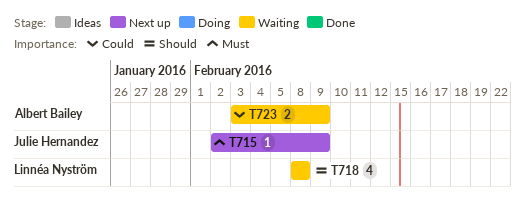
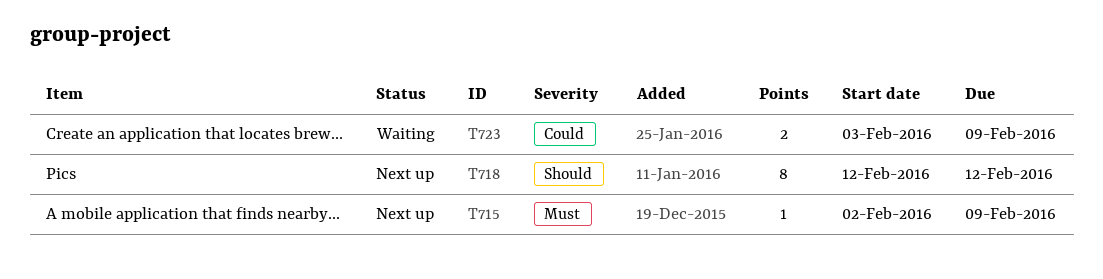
T718, status: Waiting -> Next up
T718, estimate: 4 -> 8
T718, start: Feb 8 -> Feb 12
T718, due: Feb 8 -> Feb 12

